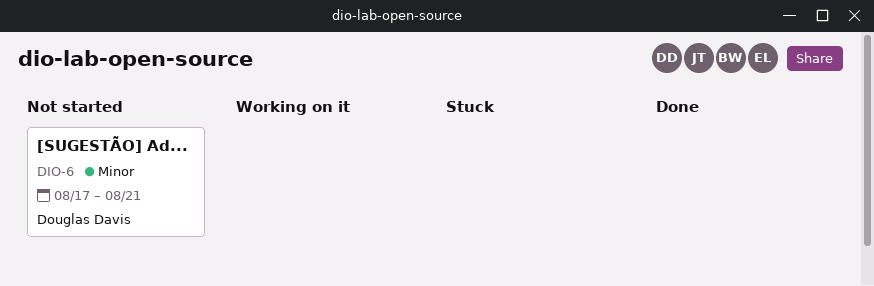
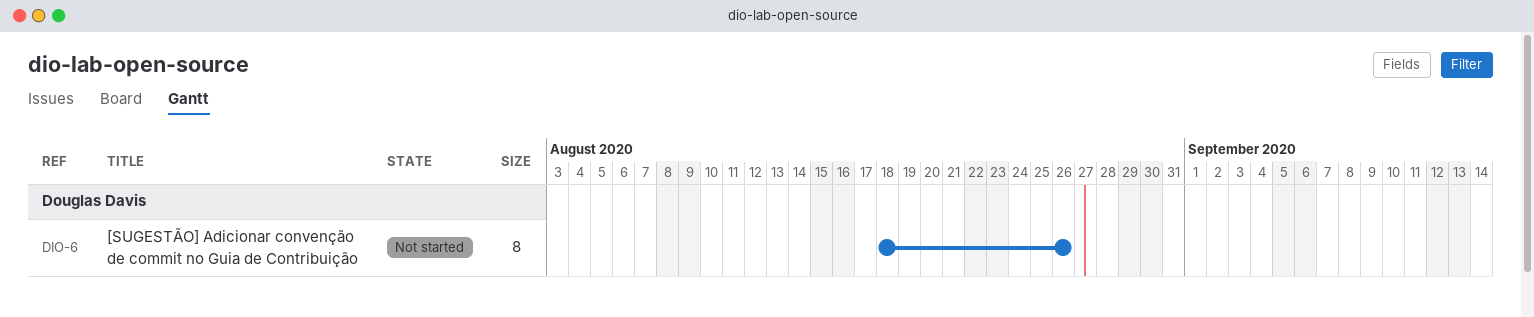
DIO-6, start: Aug 17 -> Aug 18
DIO-6, due: Aug 21 -> Aug 26

